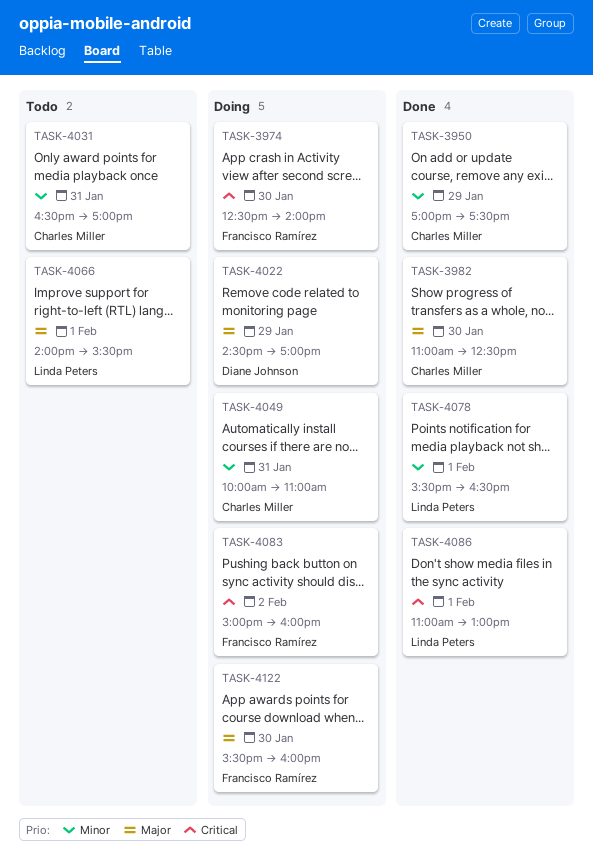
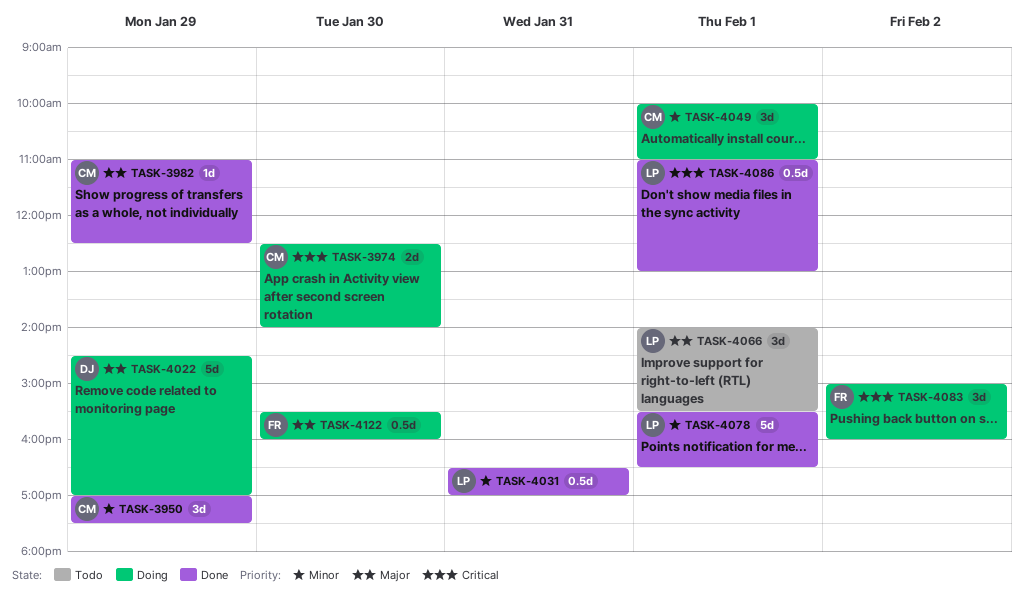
TASK-3974, owner: Francisco Ramírez -> Charles Miller
TASK-3982, day: Jan 30 -> Jan 29
TASK-4031, status: Todo -> Done
TASK-4031, owner: Charles Miller -> Linda Peters
TASK-4049, day: Jan 31 -> Feb 1

